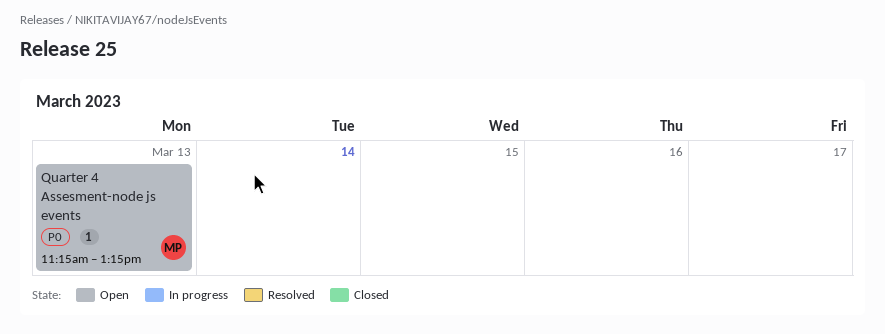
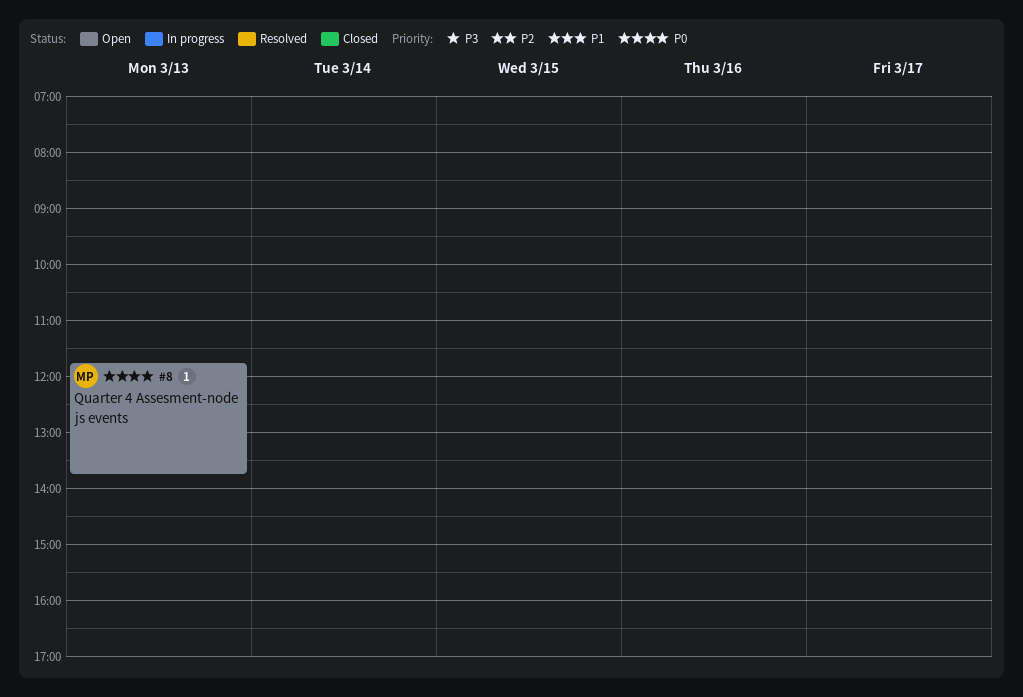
Quarter 4 Assesment-node js events, begins: 11:15 -> 11:45
Quarter 4 Assesment-node js events, ends: 13:15 -> 13:45

